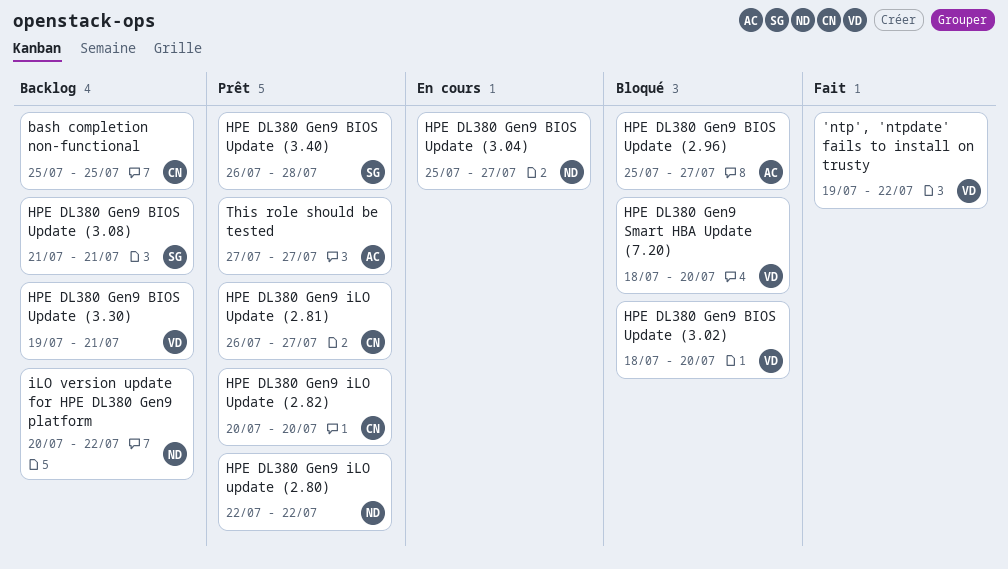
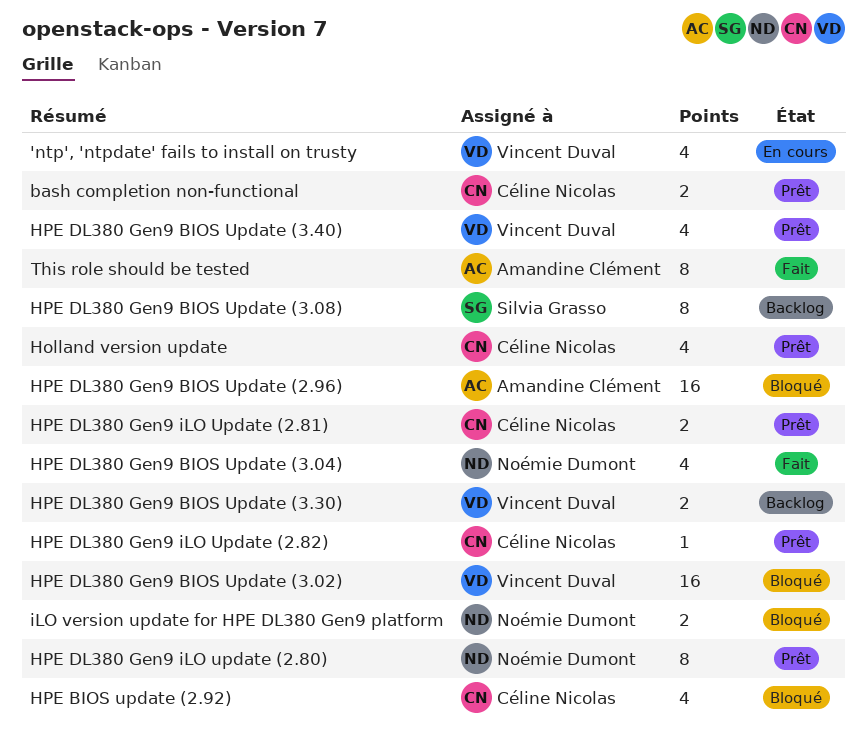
'ntp', 'ntpdate' fails to install on trusty, status: Fait -> En cours
bash completion non-functional, status: Backlog -> Prêt
Holland version update: none -> present
HPE BIOS update (2.92): none -> present
HPE DL380 Gen9 BIOS Update (3.04), status: En cours -> Fait
HPE DL380 Gen9 BIOS Update (3.40), owner: Silvia Grasso -> Vincent Duval
HPE DL380 Gen9 Smart HBA Update (7.20): present -> none
iLO version update for HPE DL380 Gen9 platform, status: Backlog -> Bloqué
This role should be tested, status: Prêt -> Fait

